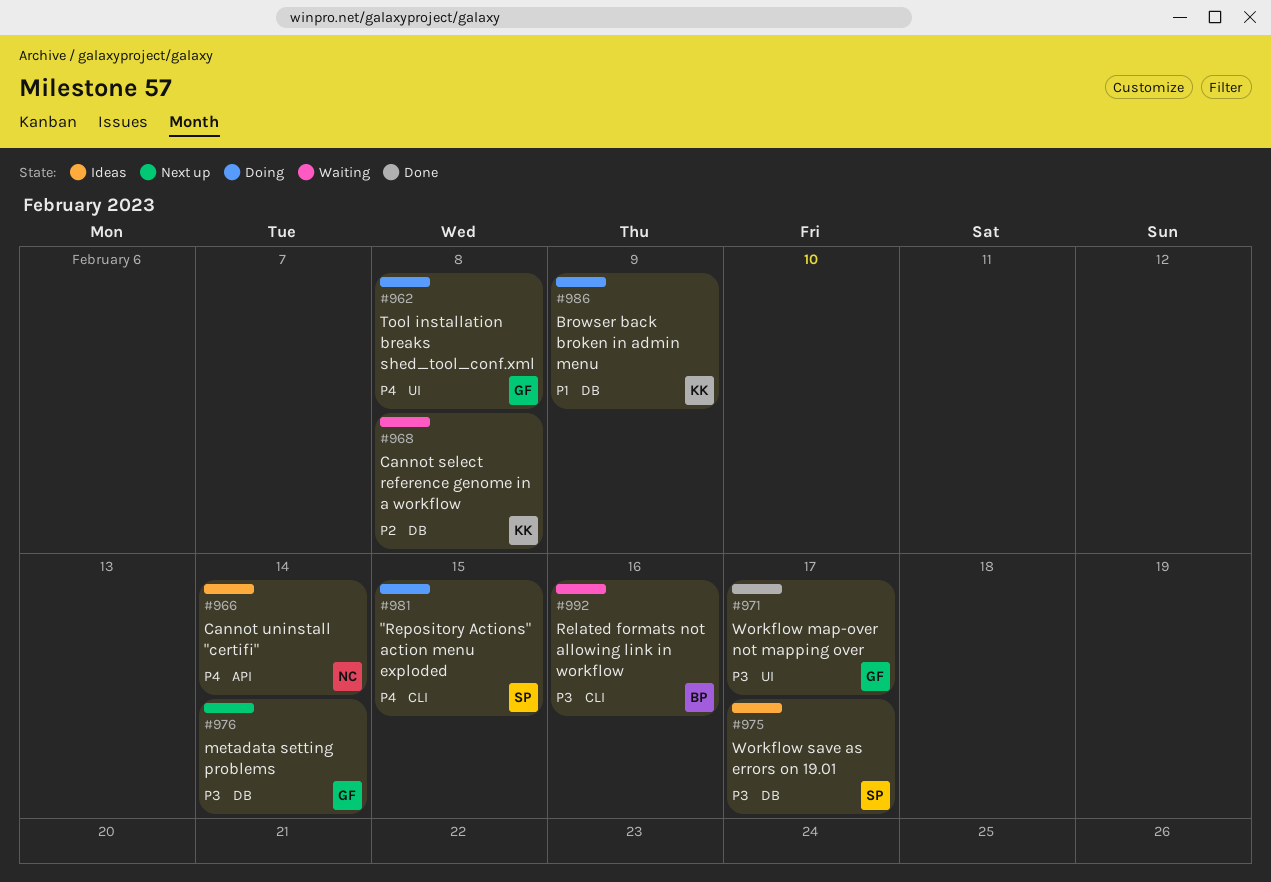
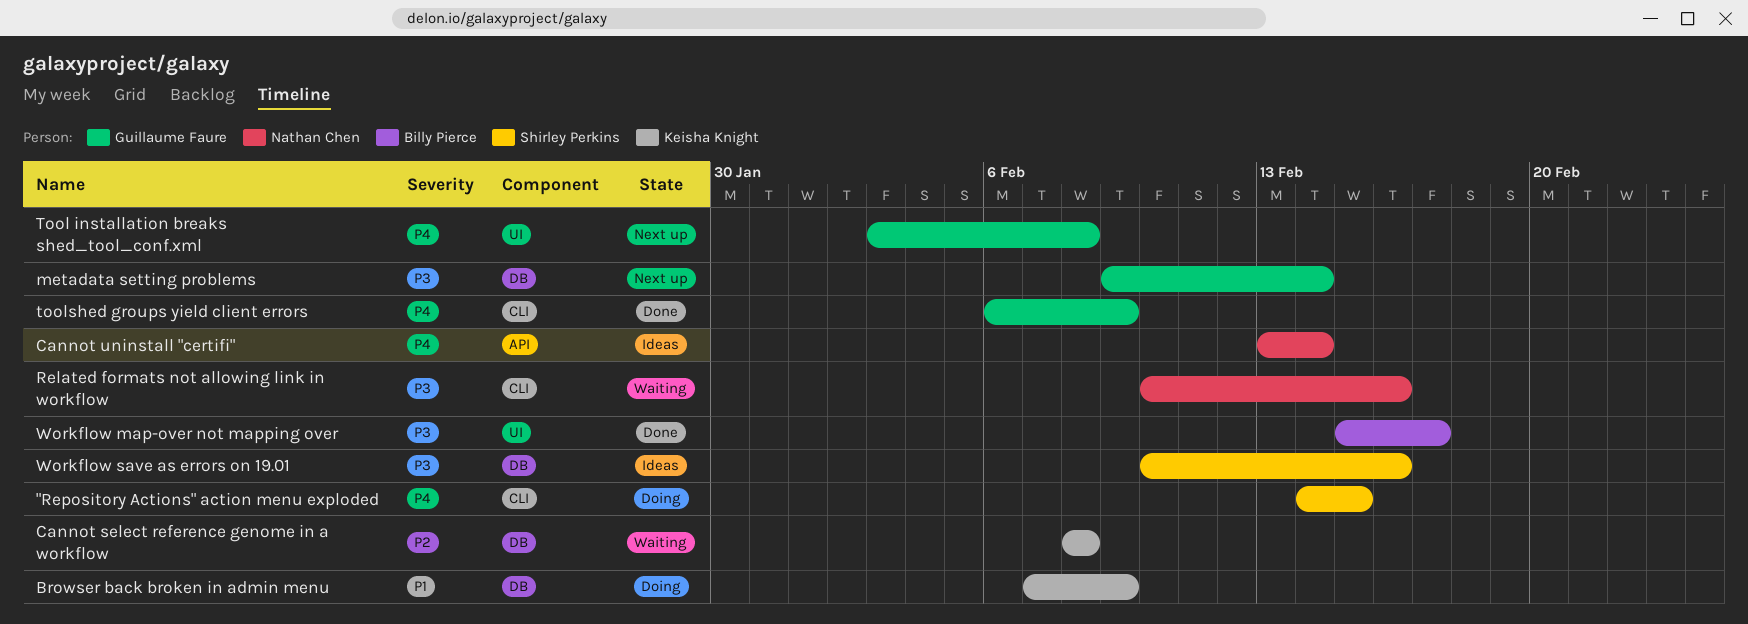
Related formats not allowing link in workflow, owner: Billy Pierce -> Nathan Chen
Tool installation breaks shed_tool_conf.xml, status: Doing -> Next up
toolshed groups yield client errors: none -> present
Workflow map-over not mapping over, owner: Guillaume Faure -> Billy Pierce
Workflow save as errors on 19.01, due: Feb 17 -> Feb 16

